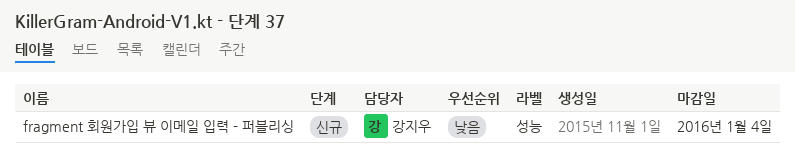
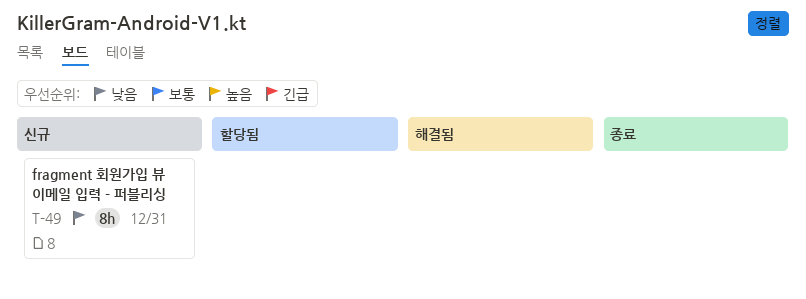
fragment 회원가입 뷰 이메일 입력 - 퍼블리싱, due: Jan 4 -> Dec 31

